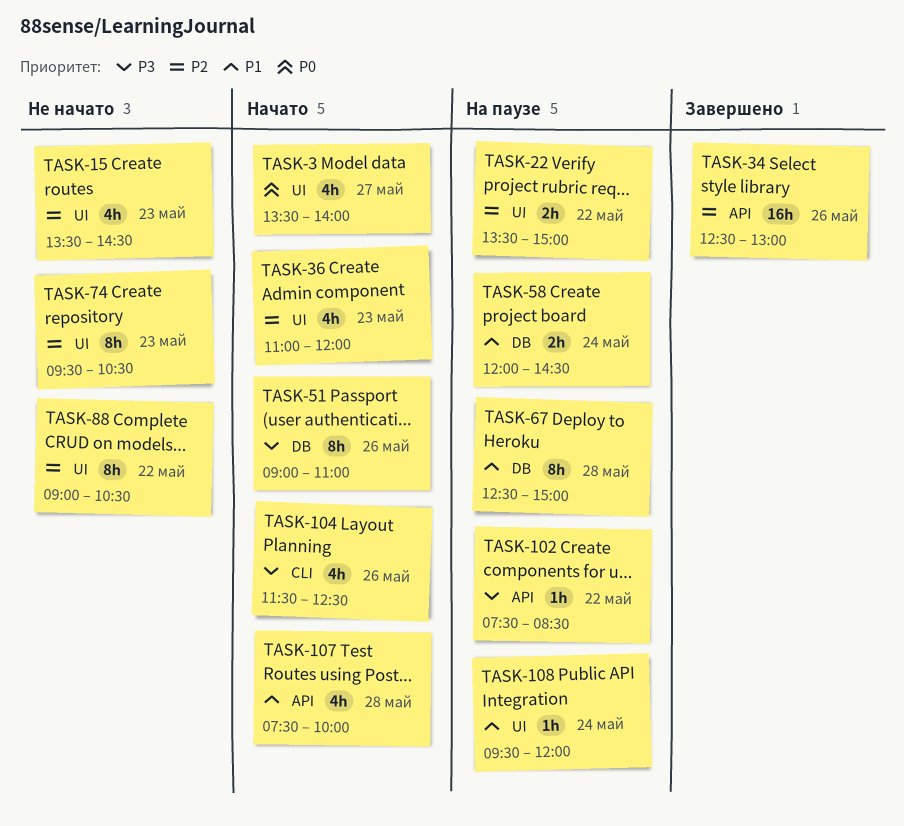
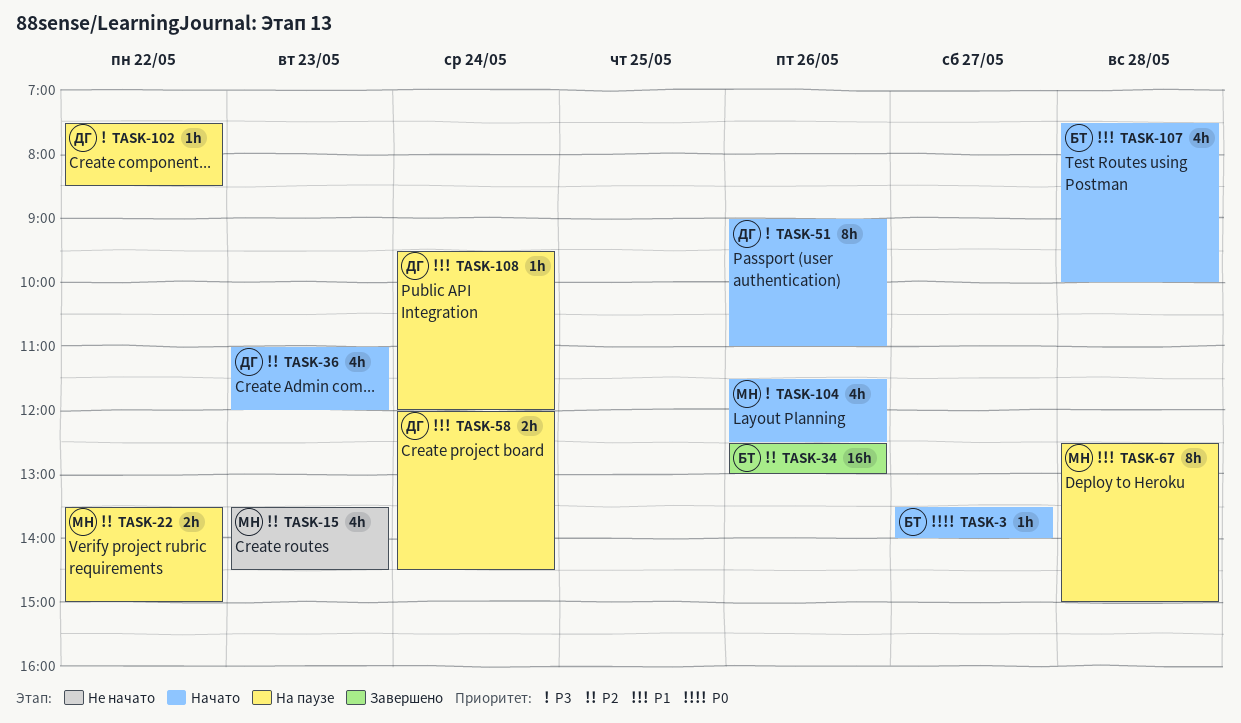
TASK-3, estimate: 4h -> 1h
TASK-74: present -> none
TASK-88: present -> none

